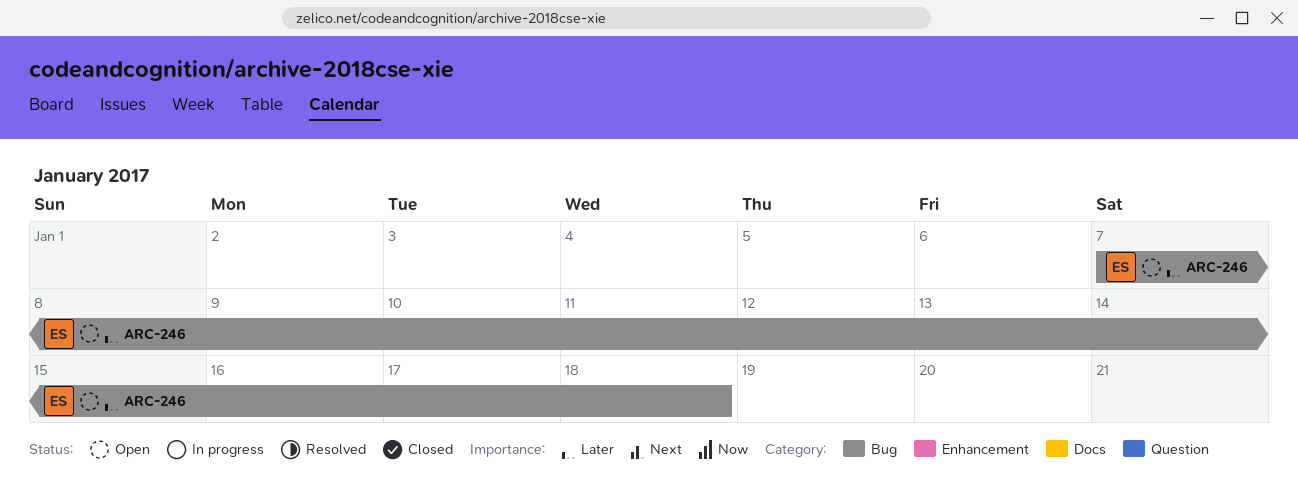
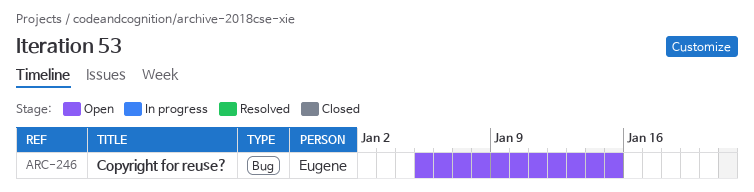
ARC-246, start: Jan 7 -> Jan 5
ARC-246, due: Jan 18 -> Jan 15

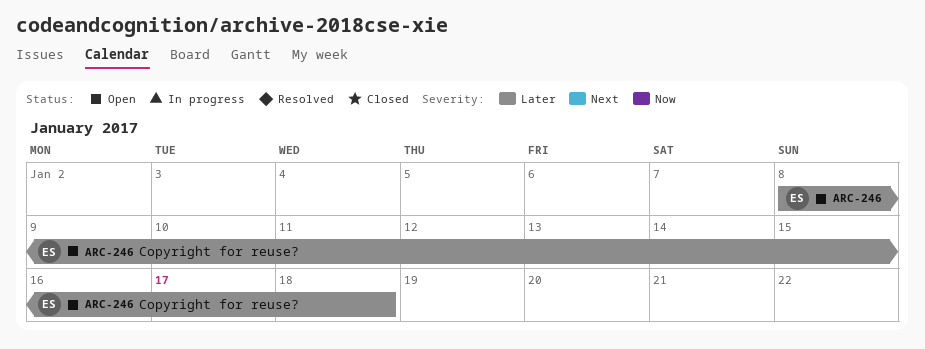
ARC-246, start: Jan 5 -> Jan 8
ARC-246, due: Jan 15 -> Jan 18

